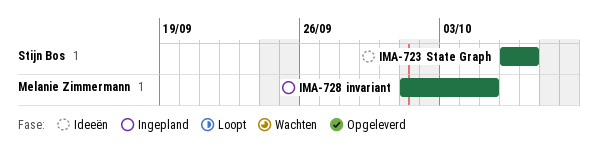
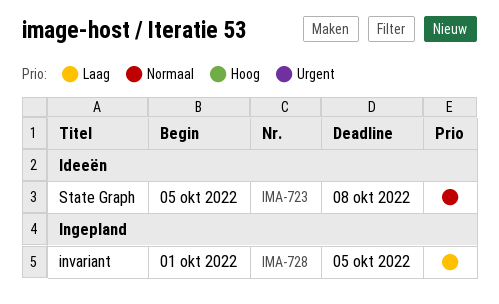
IMA-723, start: Oct 6 -> Oct 5
IMA-723, due: Oct 7 -> Oct 8

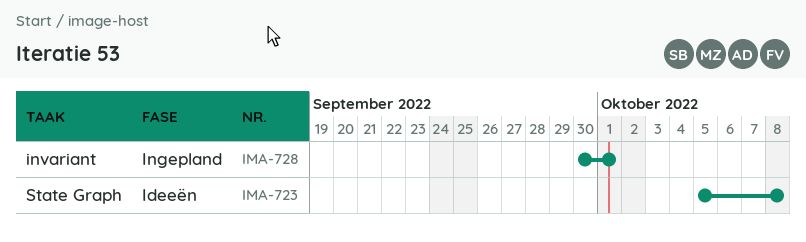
IMA-728, start: Oct 1 -> Sep 30
IMA-728, due: Oct 5 -> Oct 1

